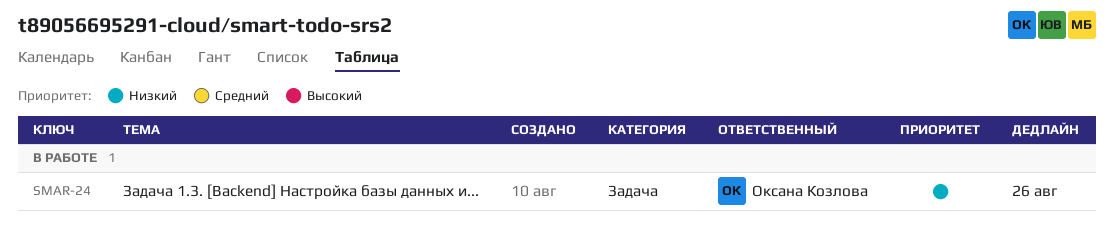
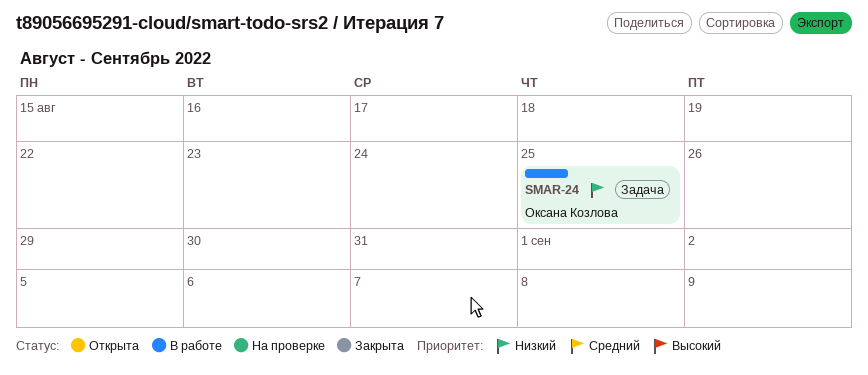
SMAR-24, due: Aug 26 -> Aug 25

